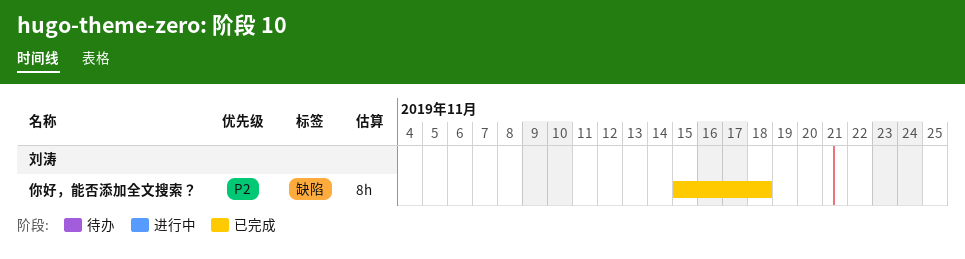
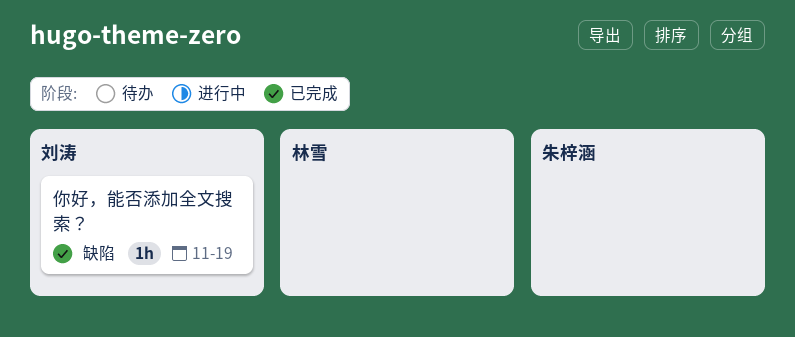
你好，能否添加全文搜索？, estimate: 8h -> 1h
你好，能否添加全文搜索？, due: Nov 18 -> Nov 19

